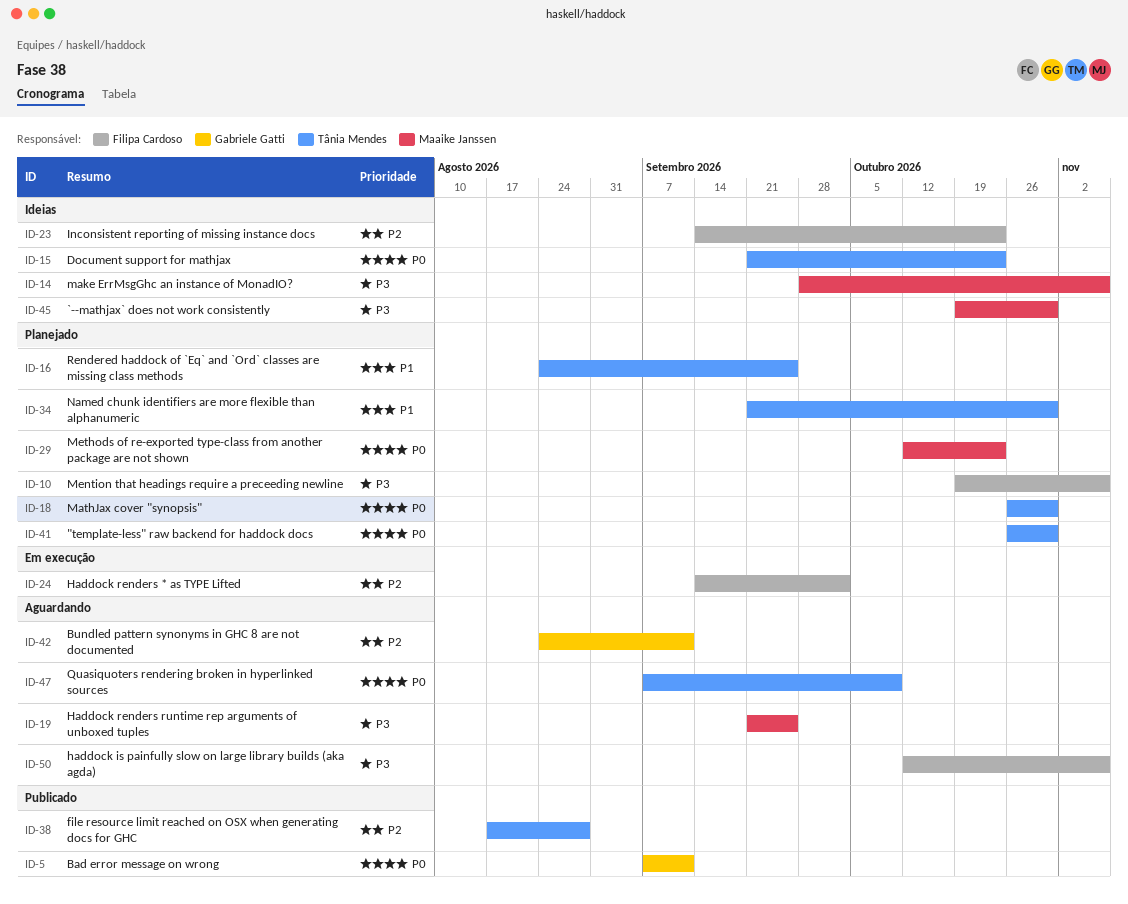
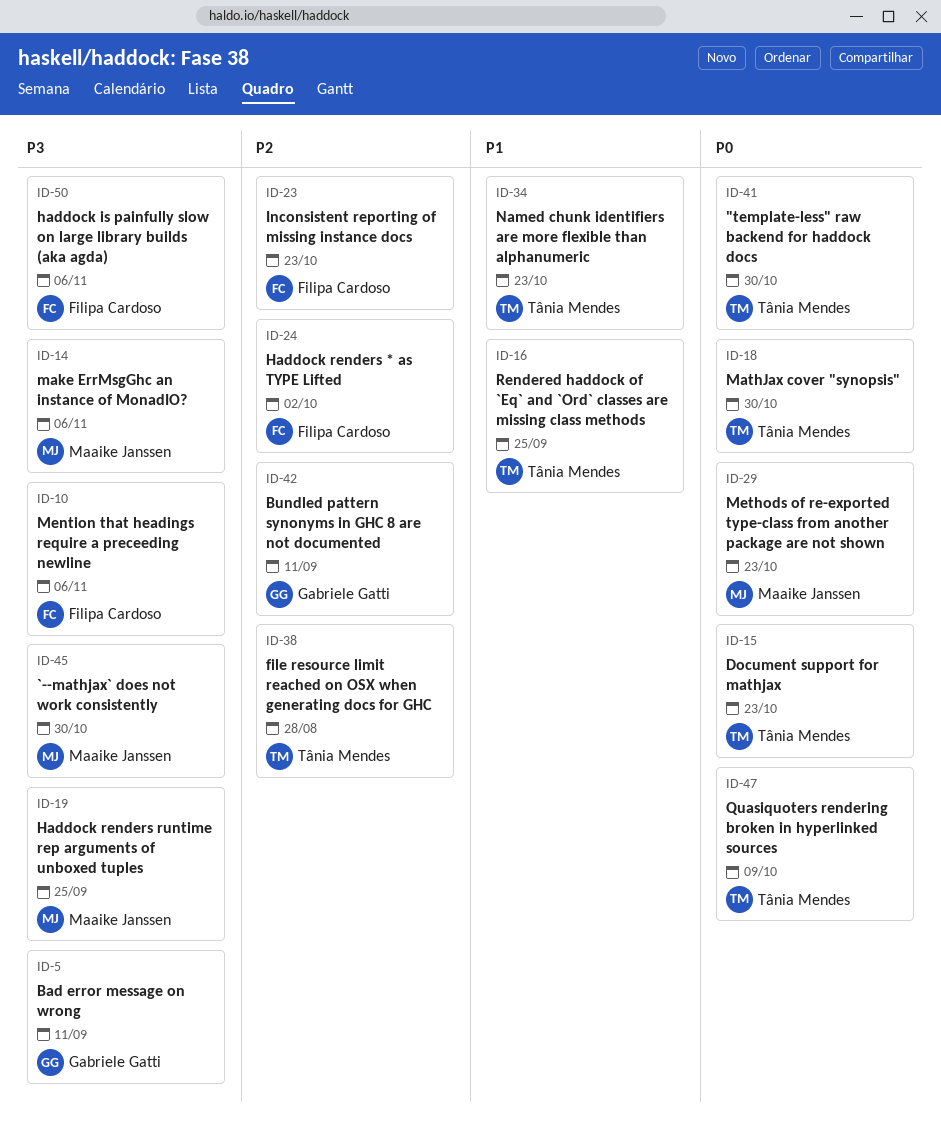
ID-5, priority: P0 -> P3
ID-34, due: Oct 30 -> Oct 23

